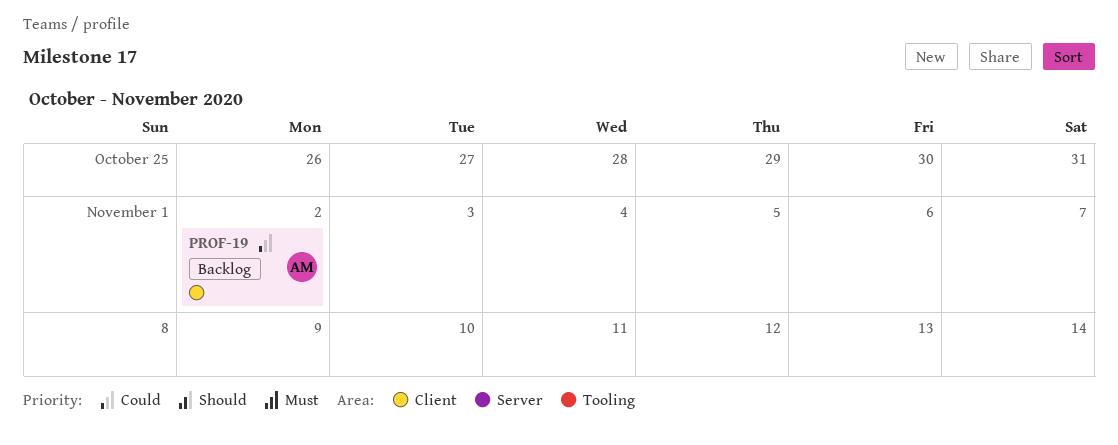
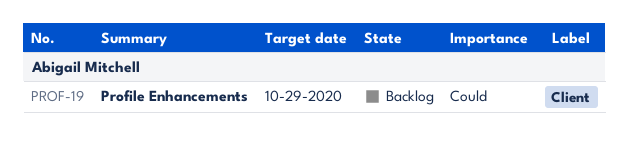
PROF-19, due: Nov 2 -> Oct 29

